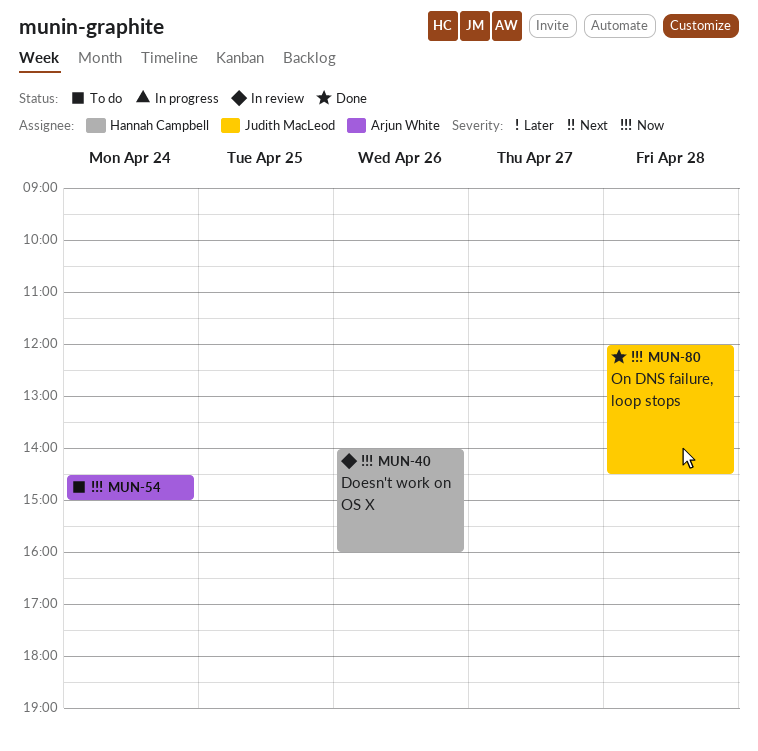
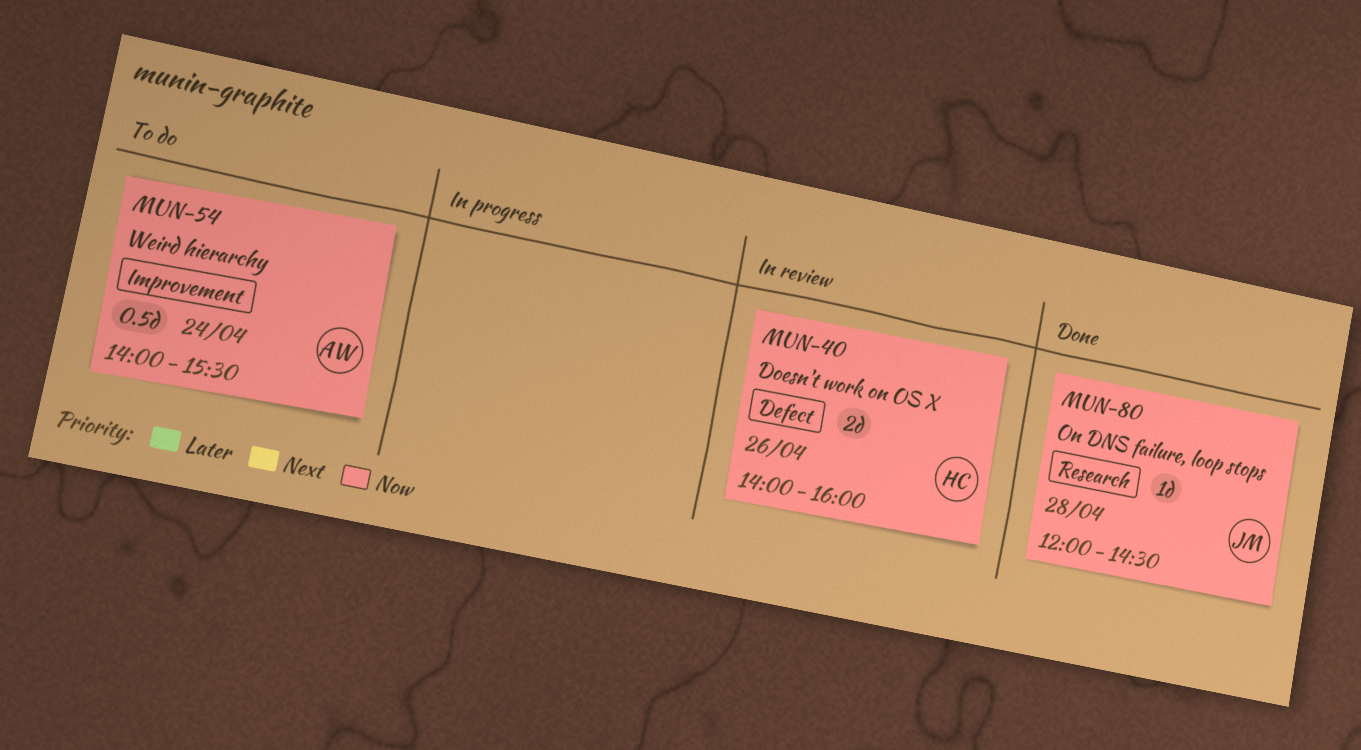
MUN-54, begins: 14:30 -> 14:00
MUN-54, ends: 15:00 -> 15:30

